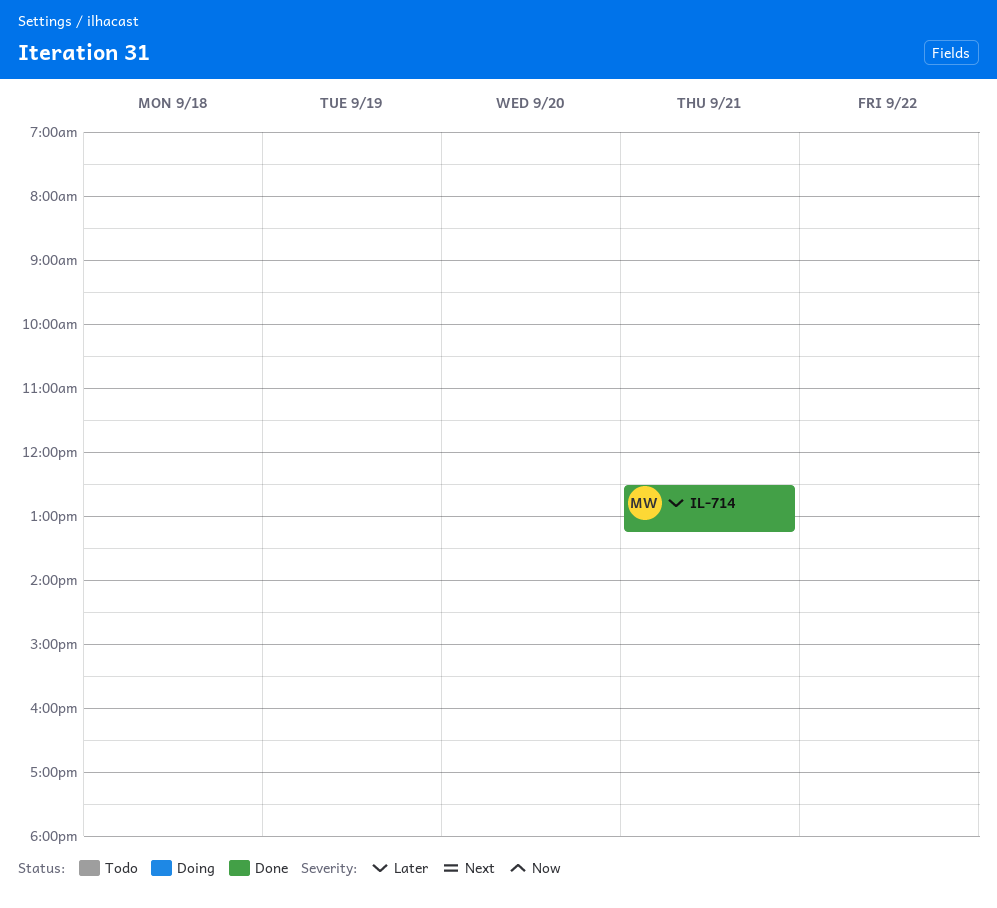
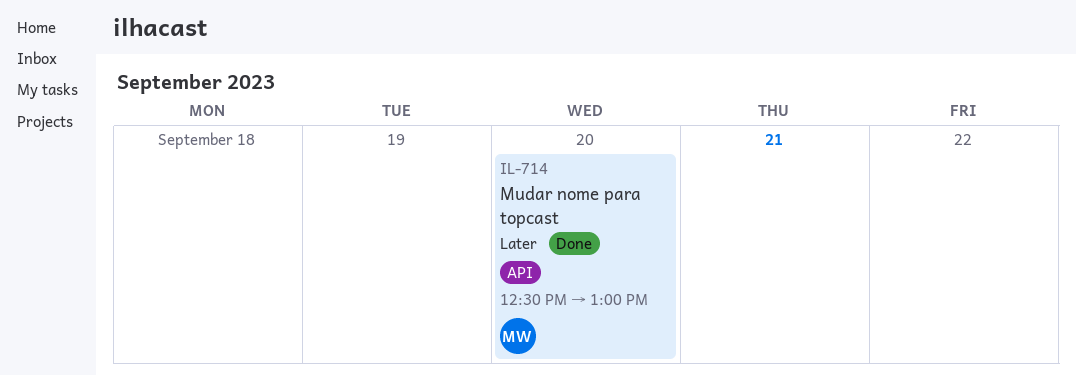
IL-714, day: Sep 21 -> Sep 20
IL-714, ends: 13:15 -> 13:00

